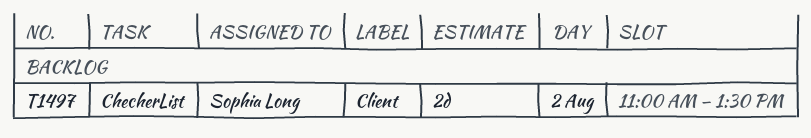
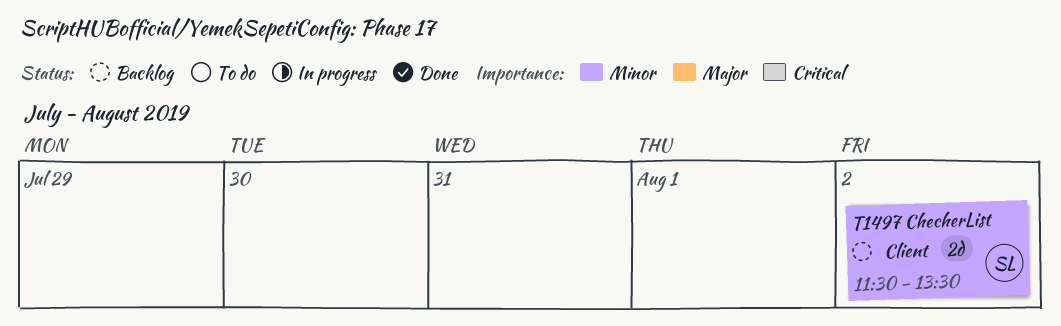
T1497, begins: 11:00 -> 11:30

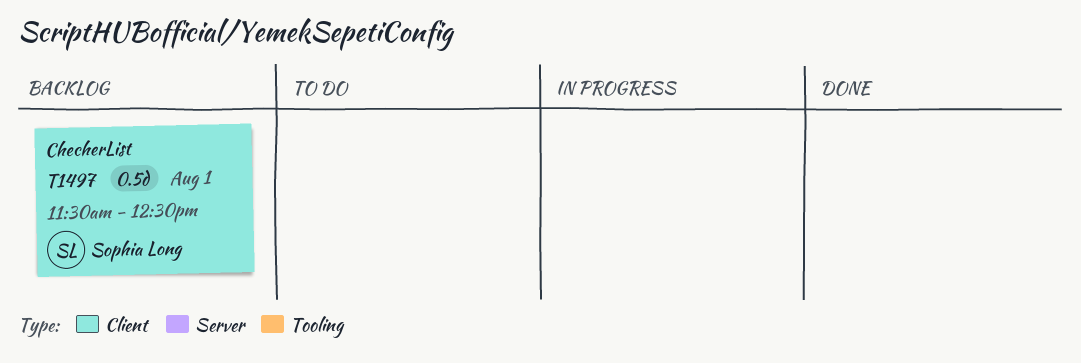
T1497, estimate: 2d -> 0.5d
T1497, day: Aug 2 -> Aug 1
T1497, ends: 13:30 -> 12:30

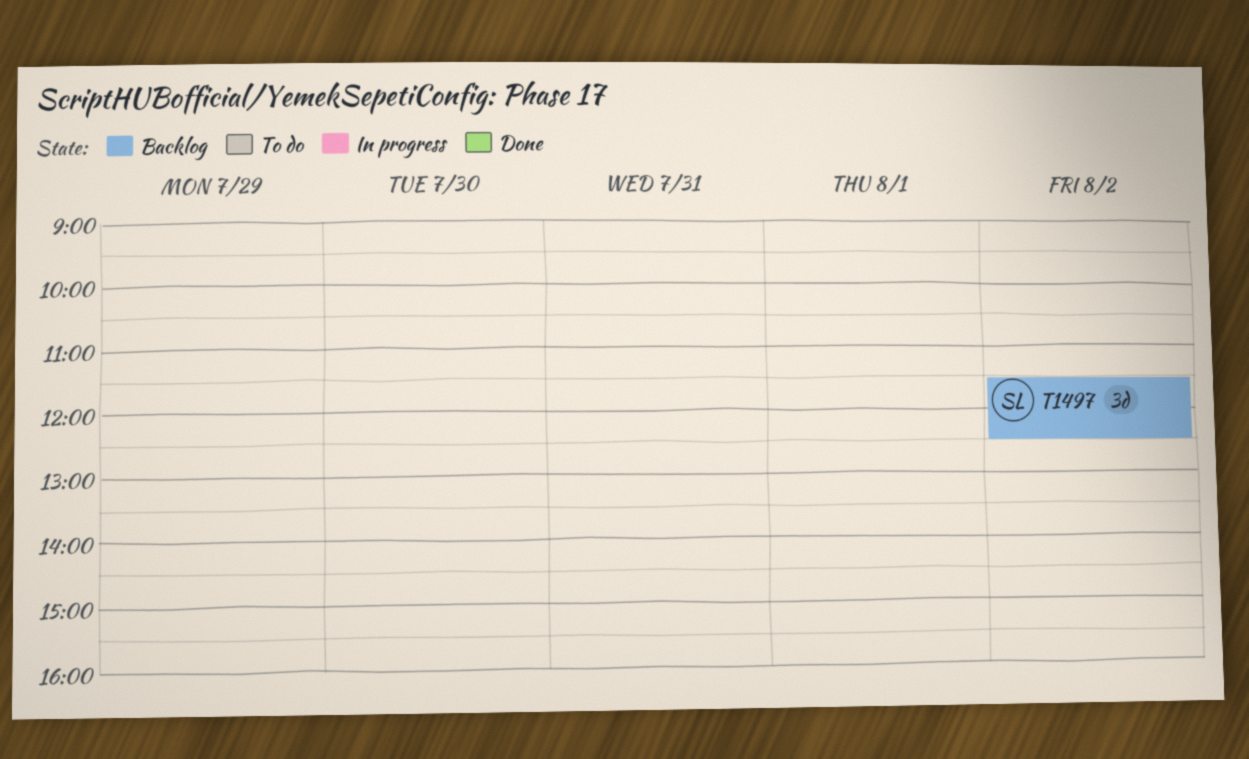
T1497, estimate: 0.5d -> 3d
T1497, day: Aug 1 -> Aug 2

